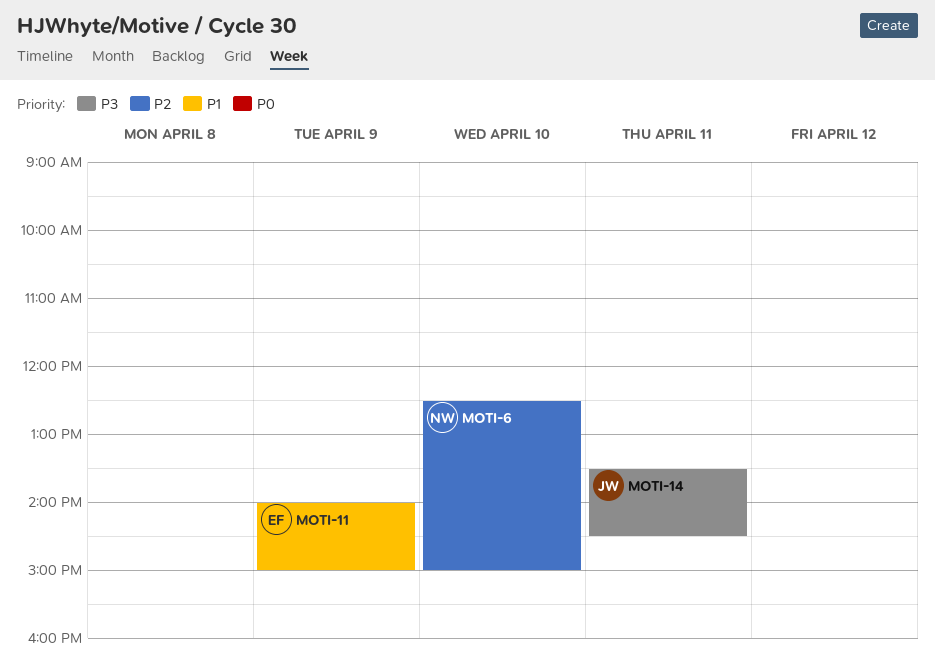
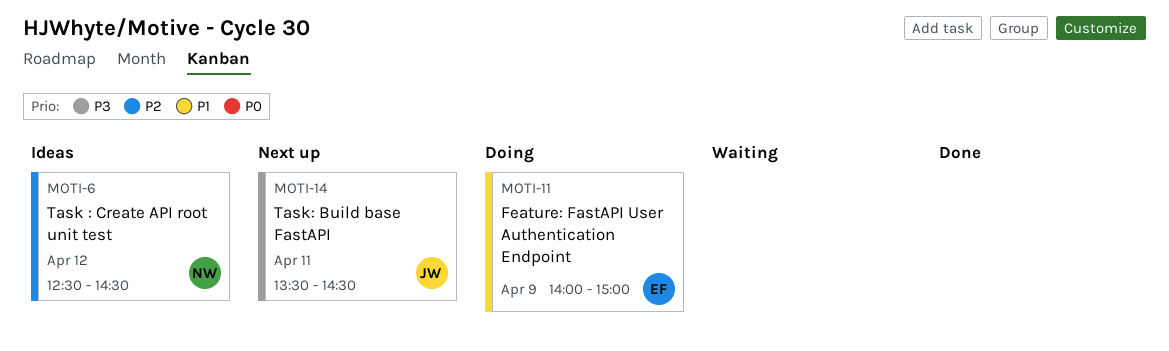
MOTI-6, day: Apr 10 -> Apr 12
MOTI-6, ends: 15:00 -> 14:30

